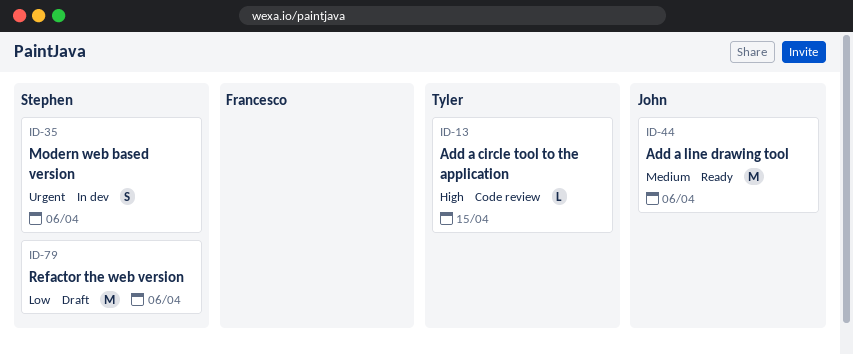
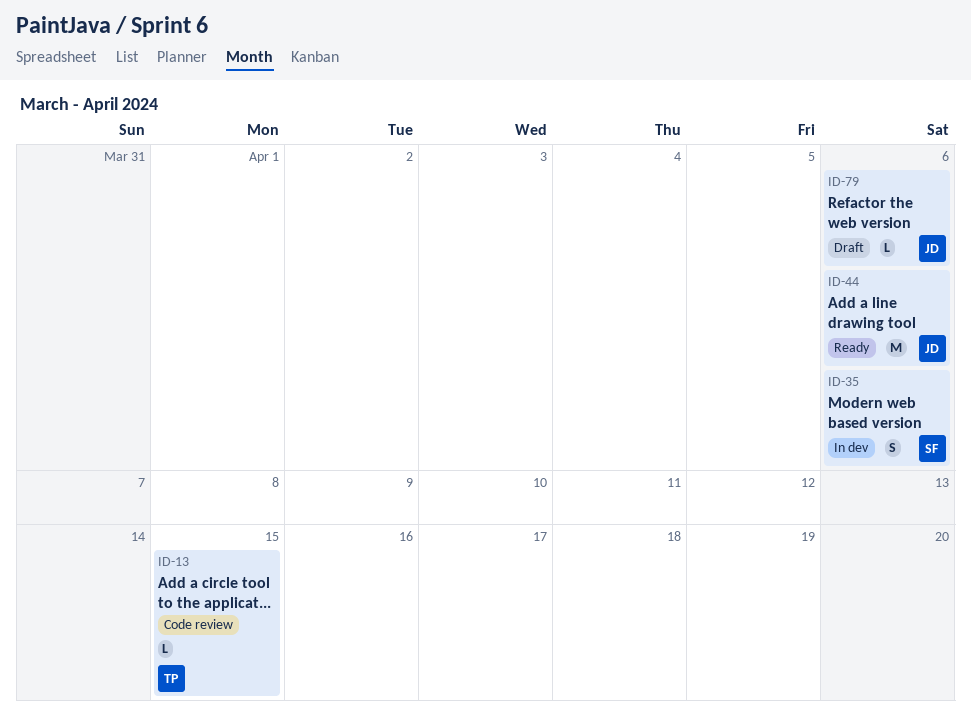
ID-79, owner: Stephen -> John
ID-79, estimate: M -> L

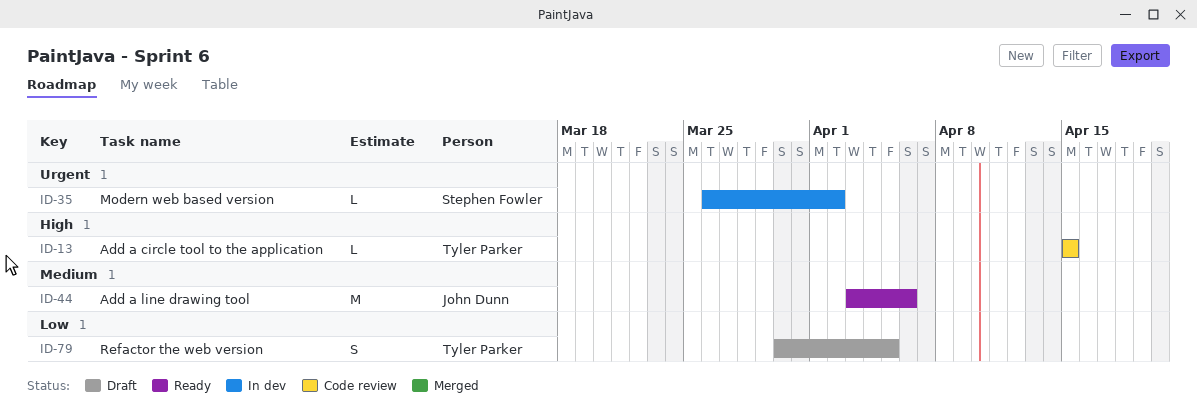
ID-35, estimate: S -> L
ID-35, due: Apr 6 -> Apr 2
ID-79, owner: John Dunn -> Tyler Parker
ID-79, estimate: L -> S
ID-79, due: Apr 6 -> Apr 5

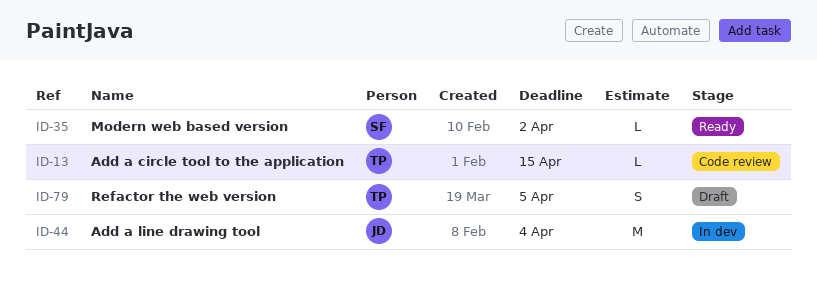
ID-35, status: In dev -> Ready
ID-44, status: Ready -> In dev
ID-44, due: Apr 6 -> Apr 4

